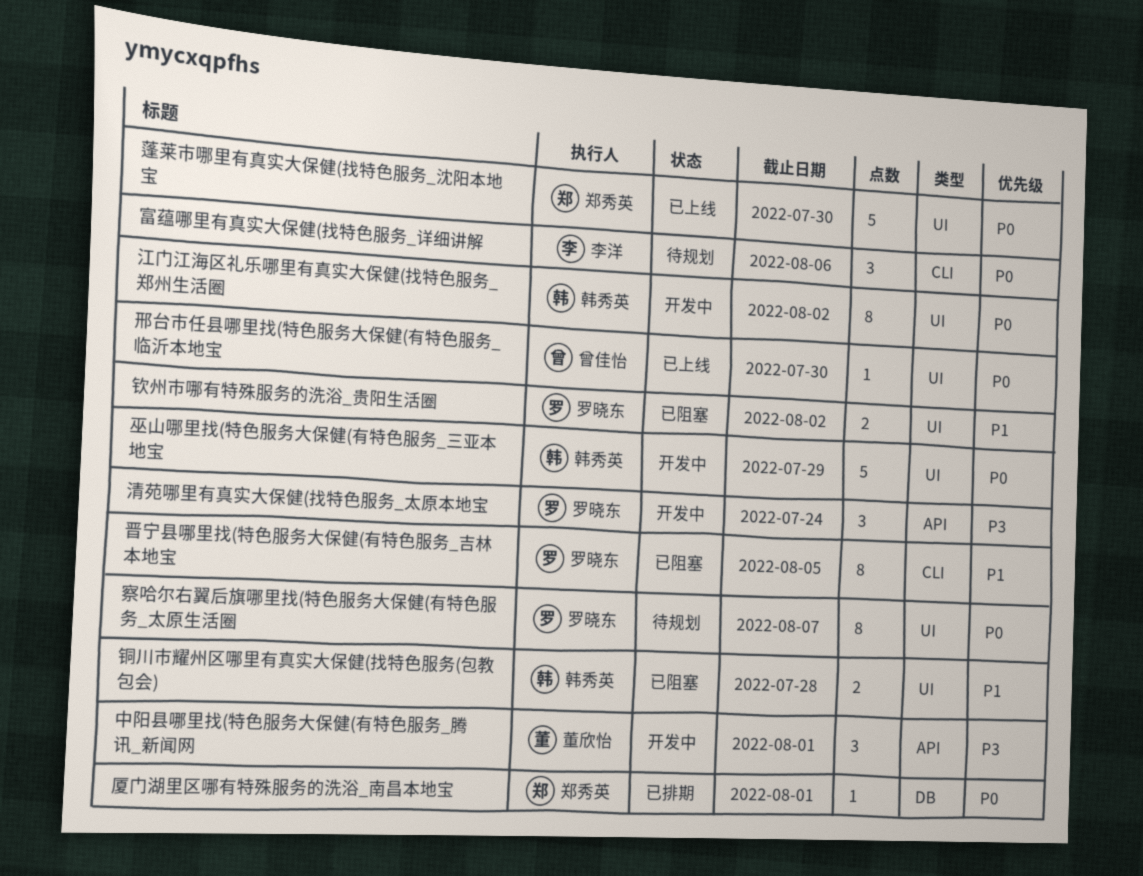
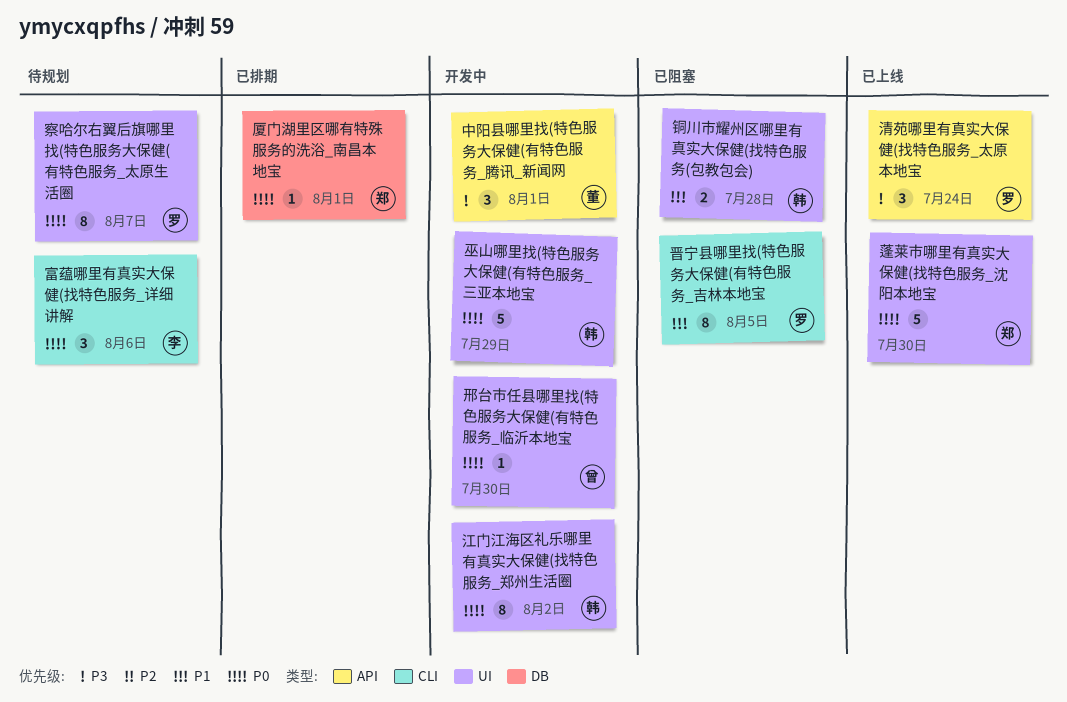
清苑哪里有真实大保健(找特色服务_太原本地宝, status: 开发中 -> 已上线
邢台市任县哪里找(特色服务大保健(有特色服务_临沂本地宝, status: 已上线 -> 开发中
钦州市哪有特殊服务的洗浴_贵阳生活圈: present -> none

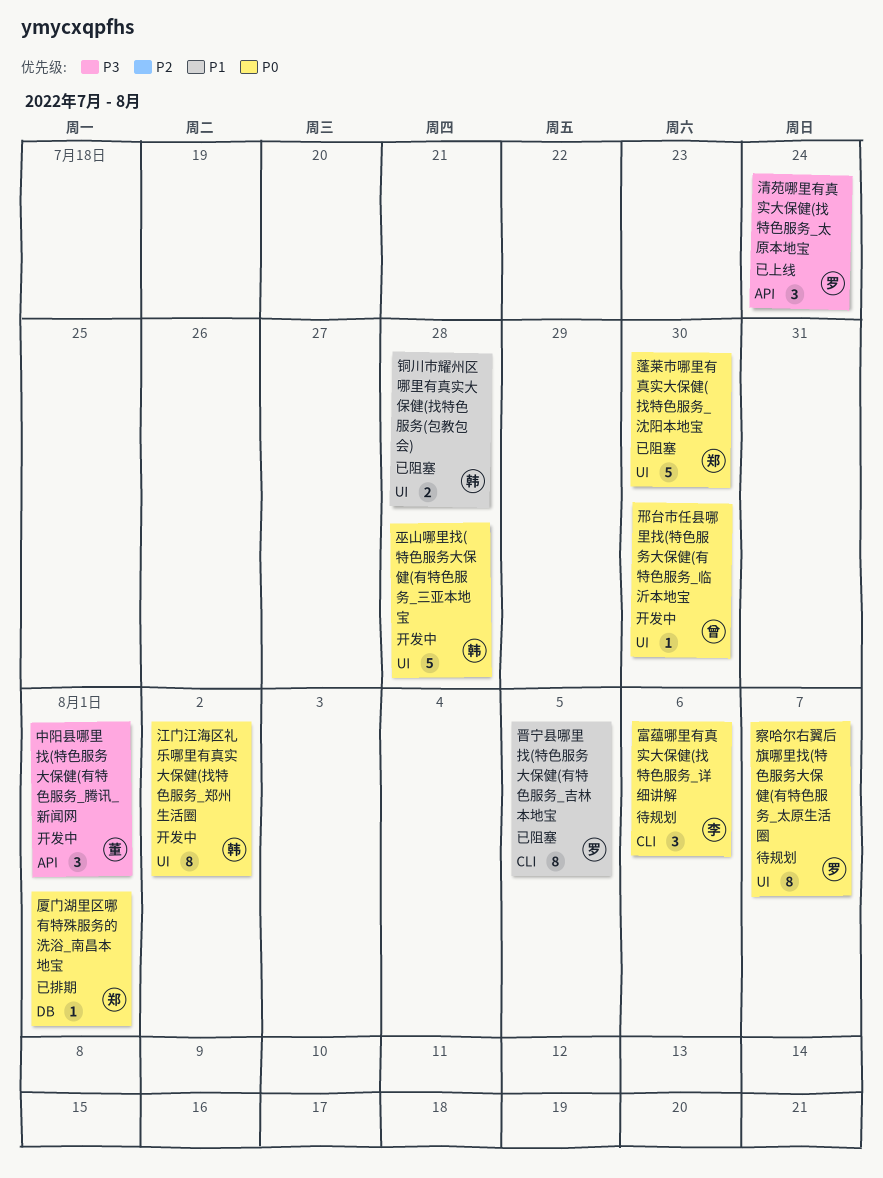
巫山哪里找(特色服务大保健(有特色服务_三亚本地宝, due: Jul 29 -> Jul 28
蓬莱市哪里有真实大保健(找特色服务_沈阳本地宝, status: 已上线 -> 已阻塞

